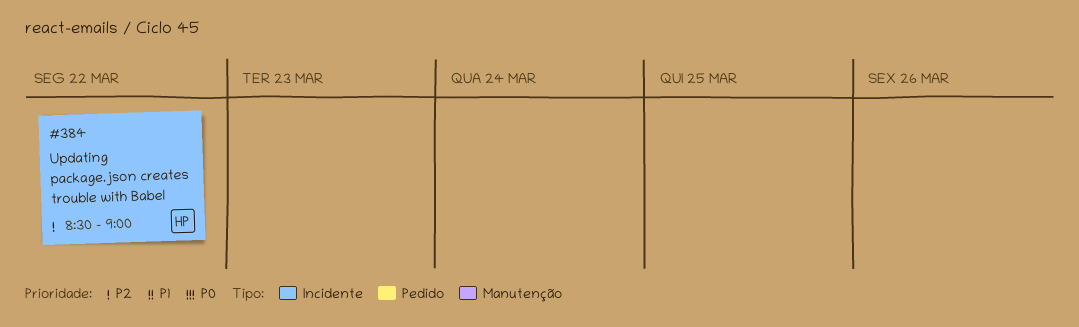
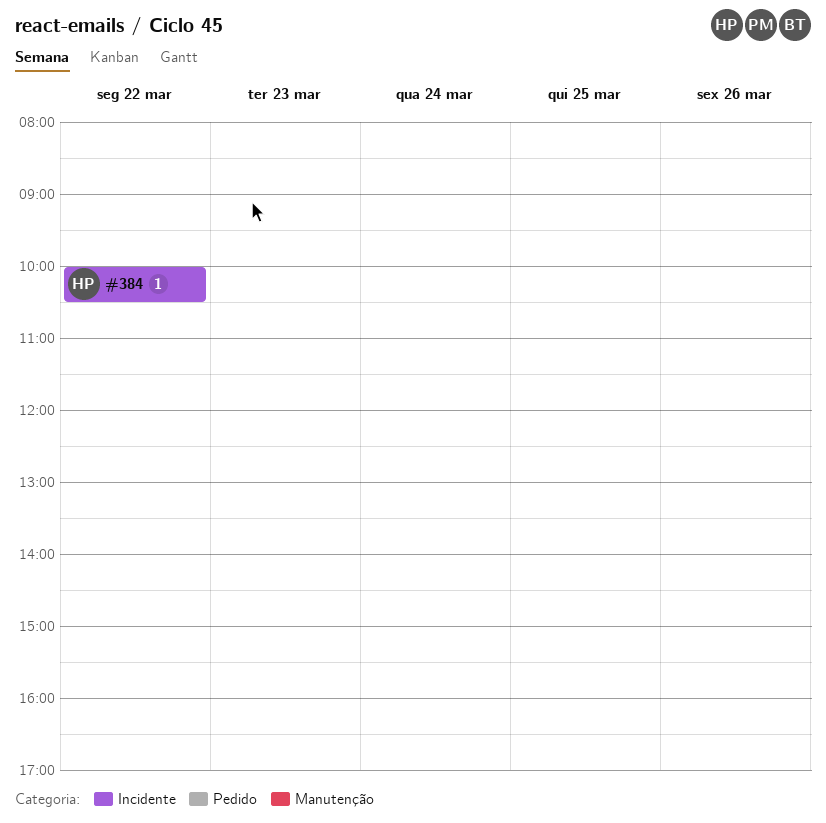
#384, begins: 08:30 -> 10:00
#384, ends: 09:00 -> 10:30

